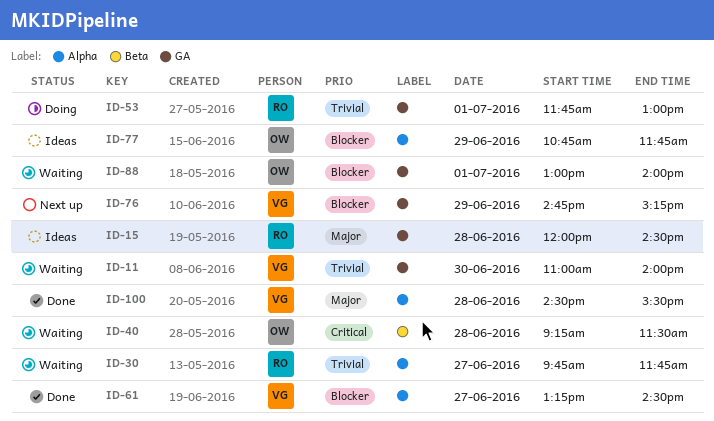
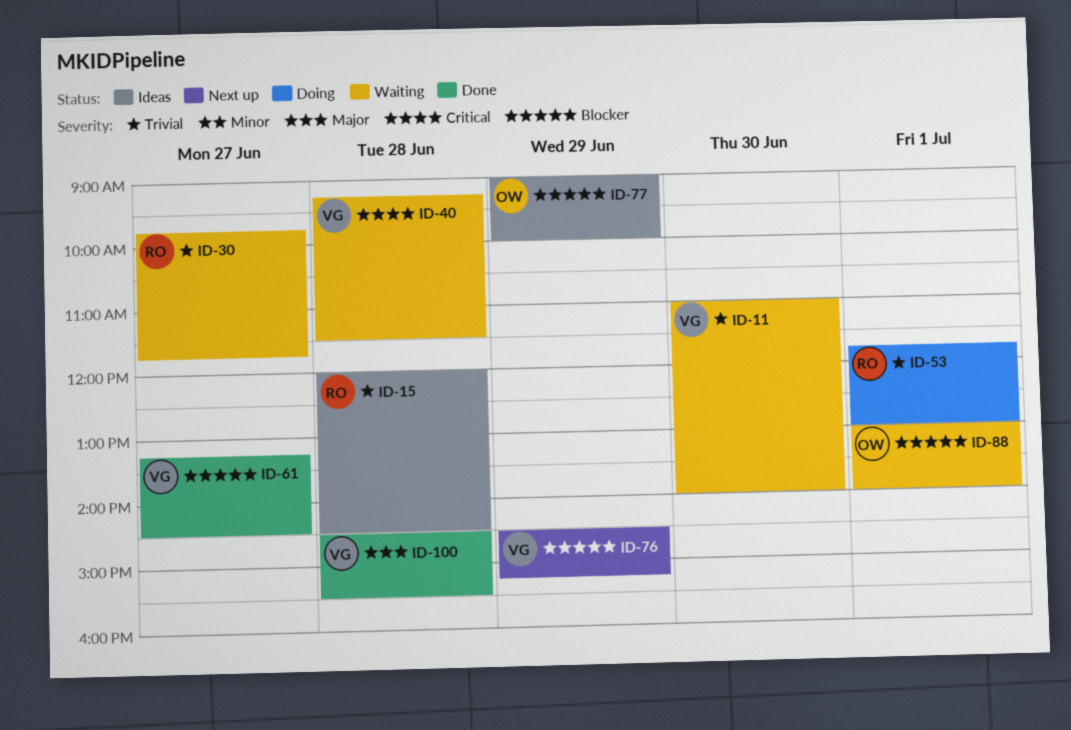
ID-15, priority: Major -> Trivial
ID-40, owner: OW -> VG
ID-76, begins: 14:45 -> 14:30
ID-77, begins: 10:45 -> 09:00
ID-77, ends: 11:45 -> 10:00

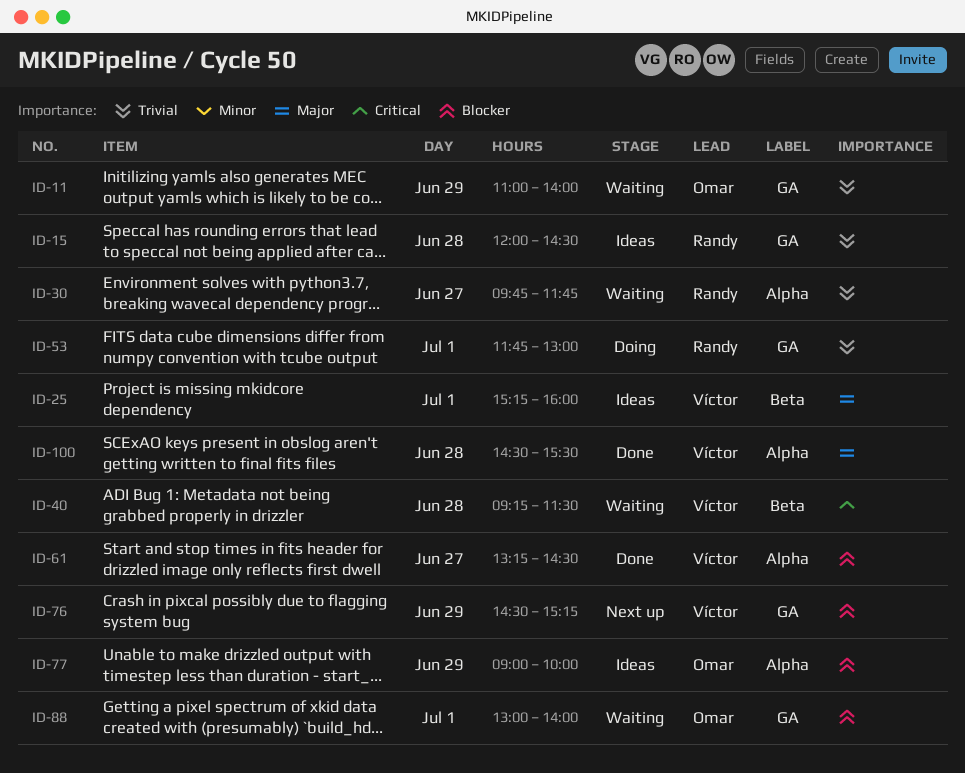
ID-11, owner: Víctor -> Omar
ID-11, day: Jun 30 -> Jun 29
ID-25: none -> present

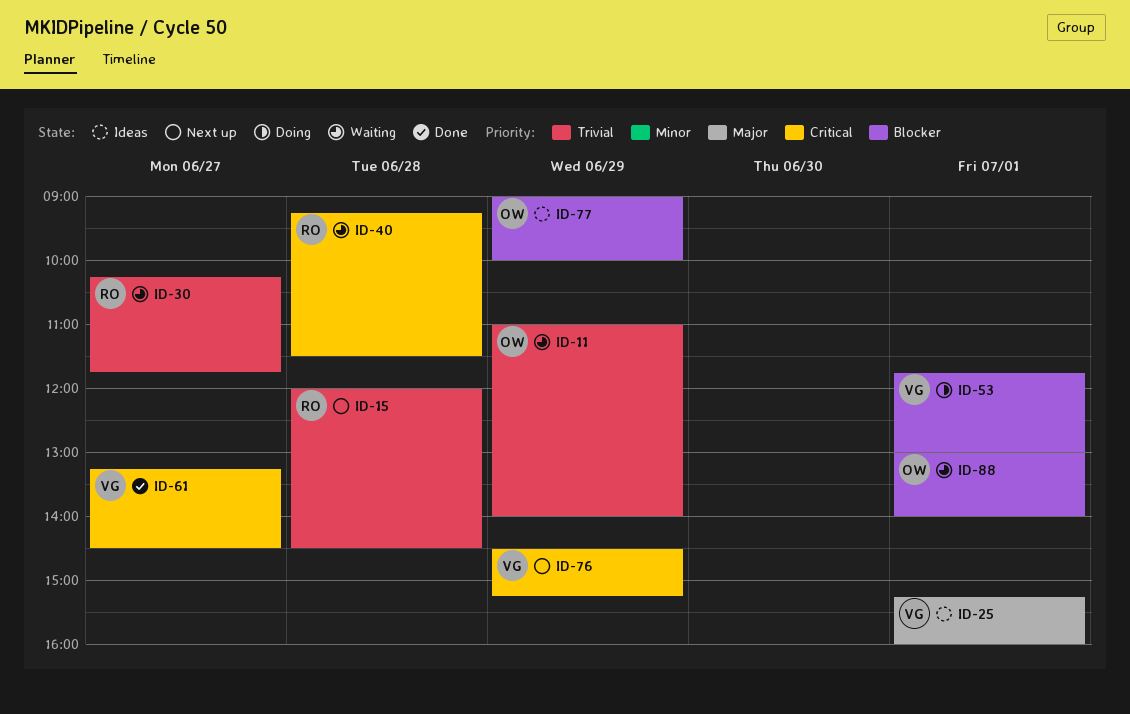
ID-15, status: Ideas -> Next up
ID-30, begins: 09:45 -> 10:15
ID-40, owner: Víctor -> Randy
ID-53, owner: Randy -> Víctor
ID-53, priority: Trivial -> Blocker
ID-61, priority: Blocker -> Critical
ID-76, priority: Blocker -> Critical
ID-100: present -> none

